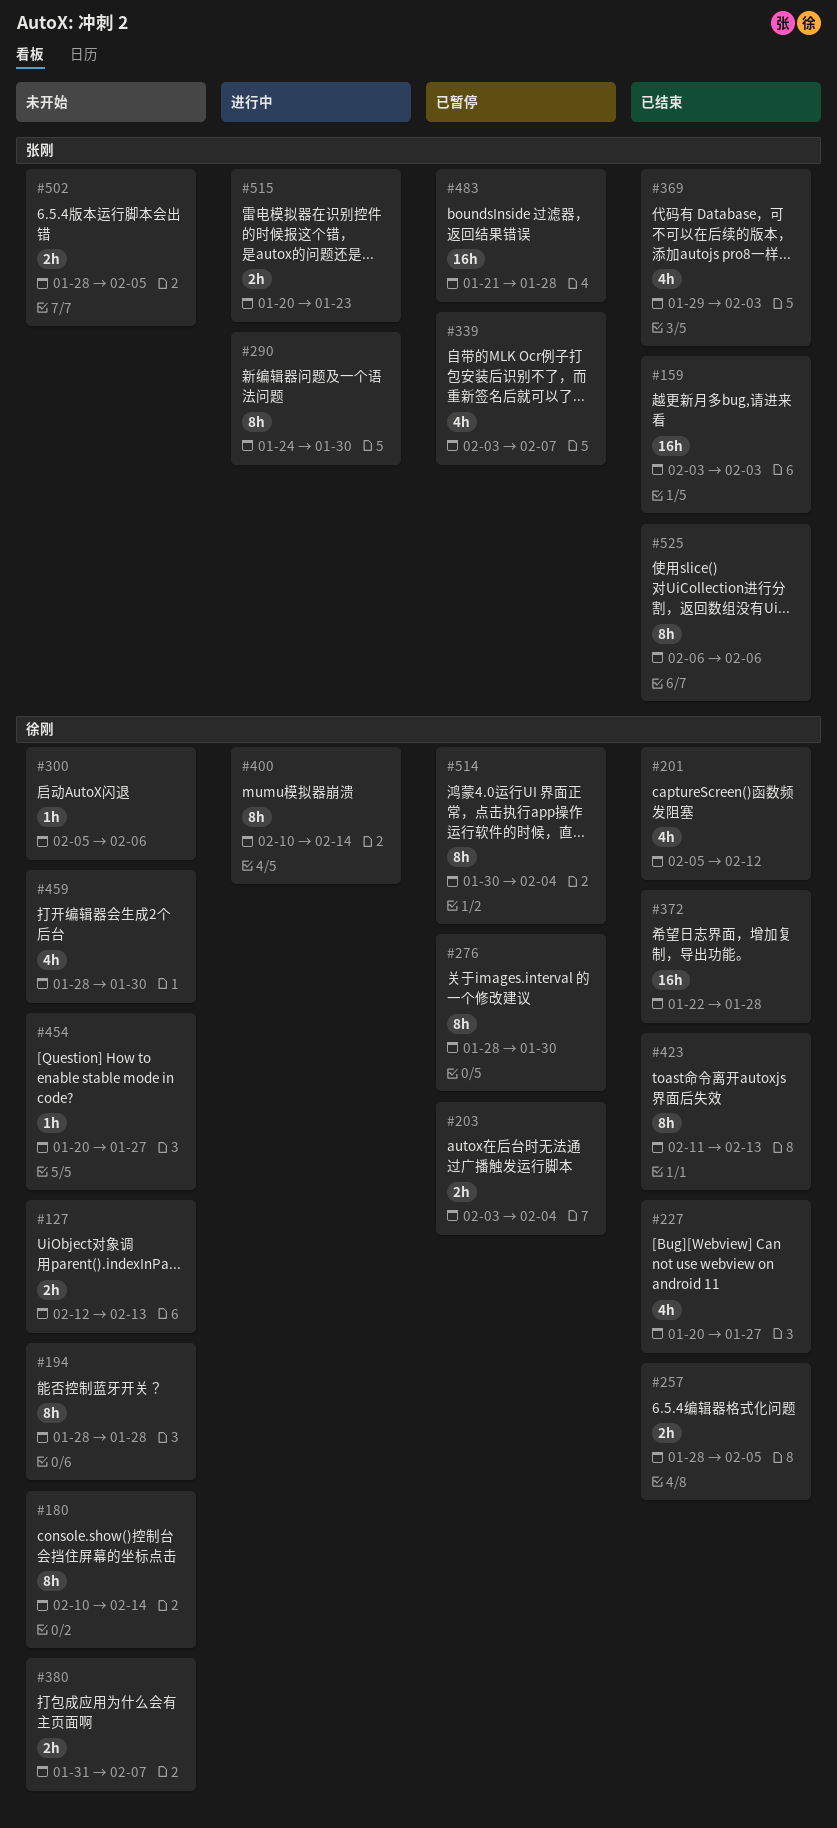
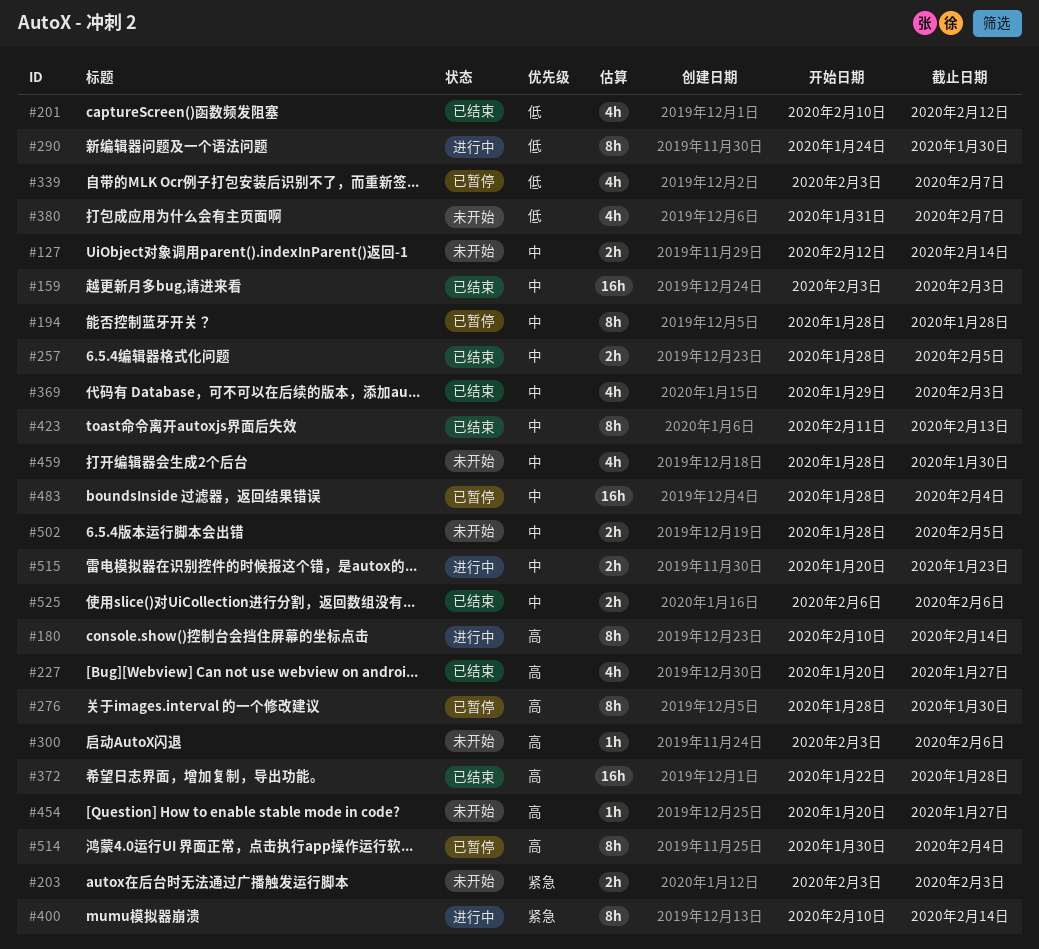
#127, due: Feb 13 -> Feb 14
#180, status: 未开始 -> 进行中
#194, status: 未开始 -> 已暂停
#201, start: Feb 5 -> Feb 10
#203, status: 已暂停 -> 未开始
#203, due: Feb 4 -> Feb 3
#300, start: Feb 5 -> Feb 3
#380, estimate: 2h -> 4h
#483, start: Jan 21 -> Jan 28
#483, due: Jan 28 -> Feb 4
#525, estimate: 8h -> 2h

